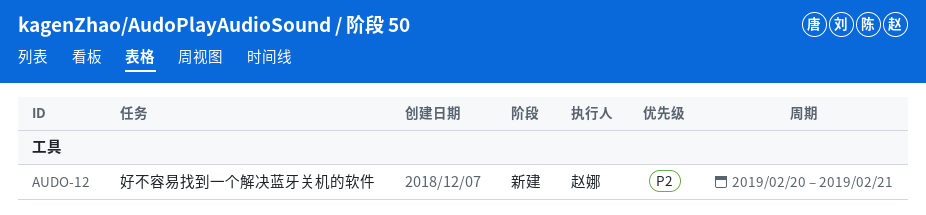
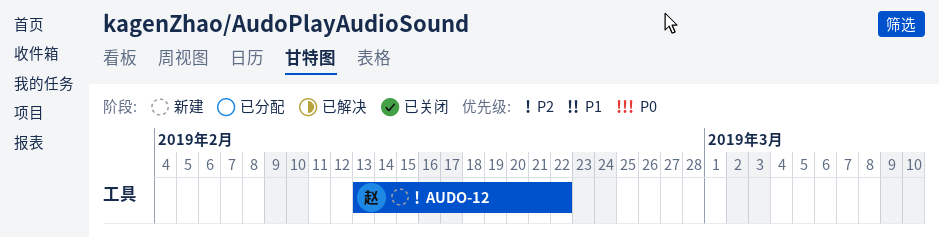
AUDO-12, start: Feb 20 -> Feb 13
AUDO-12, due: Feb 21 -> Feb 22

